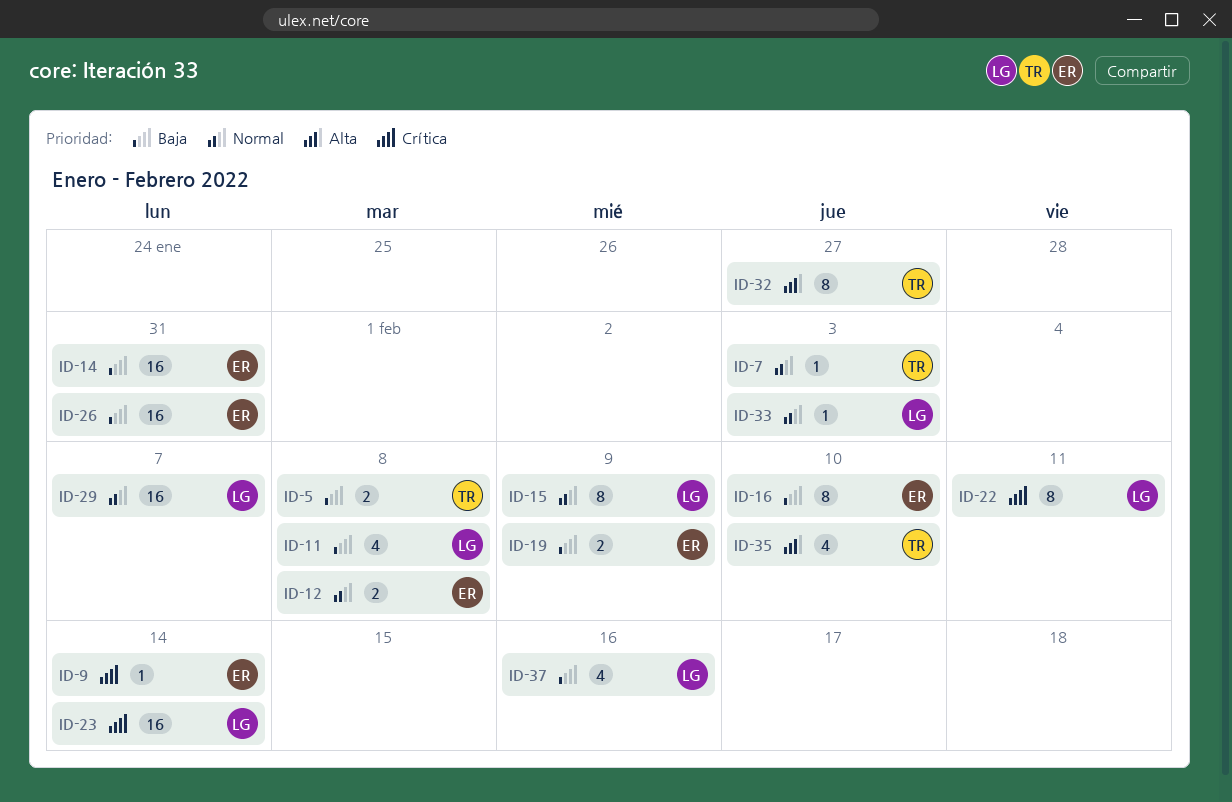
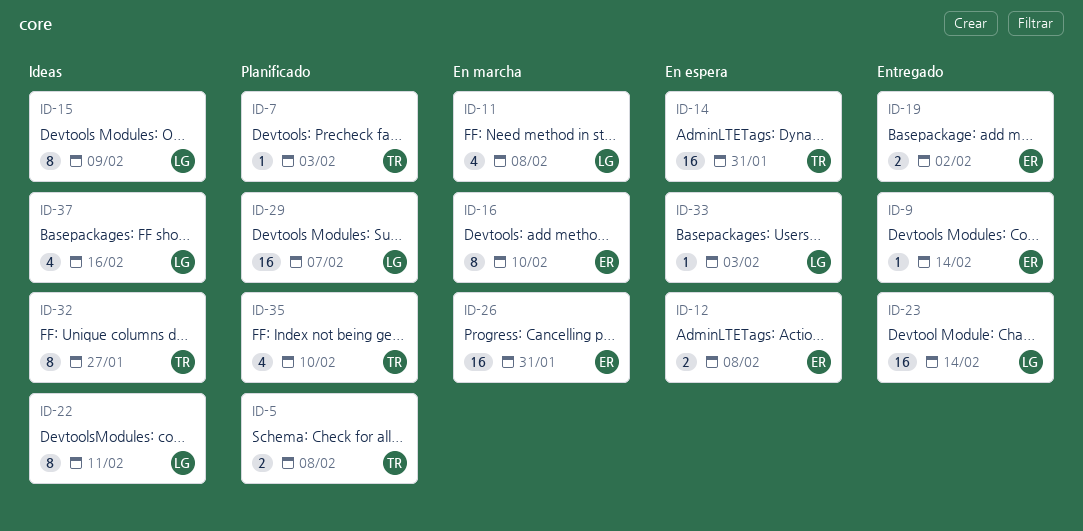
ID-14, owner: ER -> TR
ID-19, due: Feb 9 -> Feb 2

